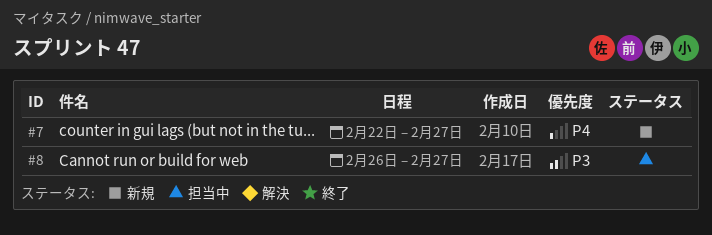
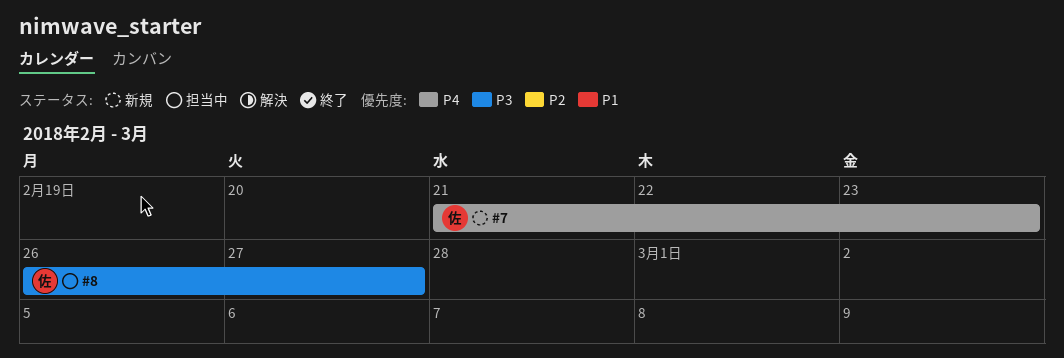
#7, start: Feb 22 -> Feb 21
#7, due: Feb 27 -> Feb 23

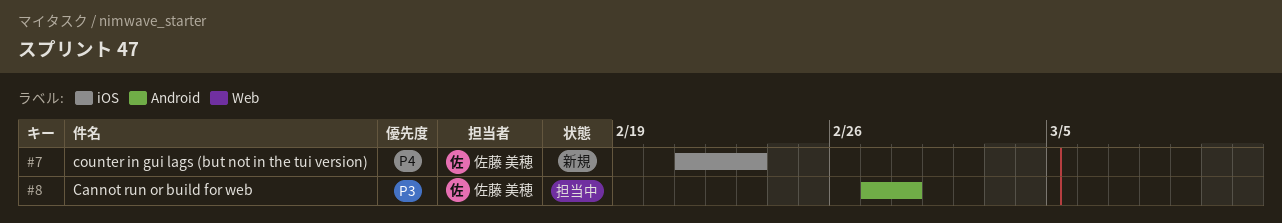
#8, start: Feb 26 -> Feb 27
#8, due: Feb 27 -> Feb 28

